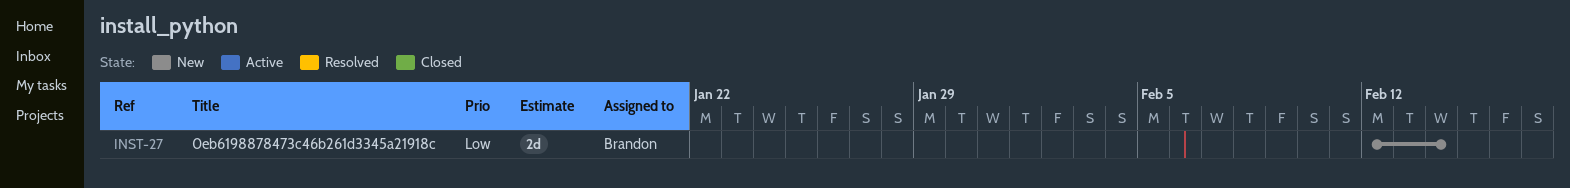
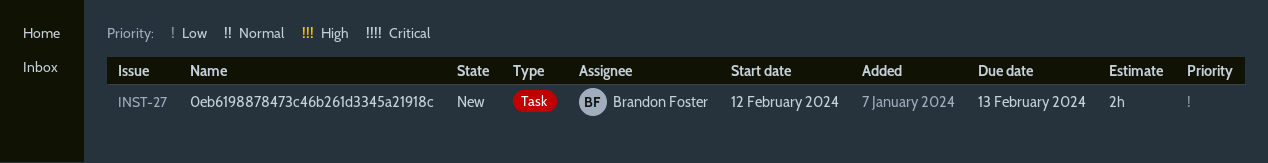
INST-27, estimate: 2d -> 2h
INST-27, due: Feb 14 -> Feb 13

